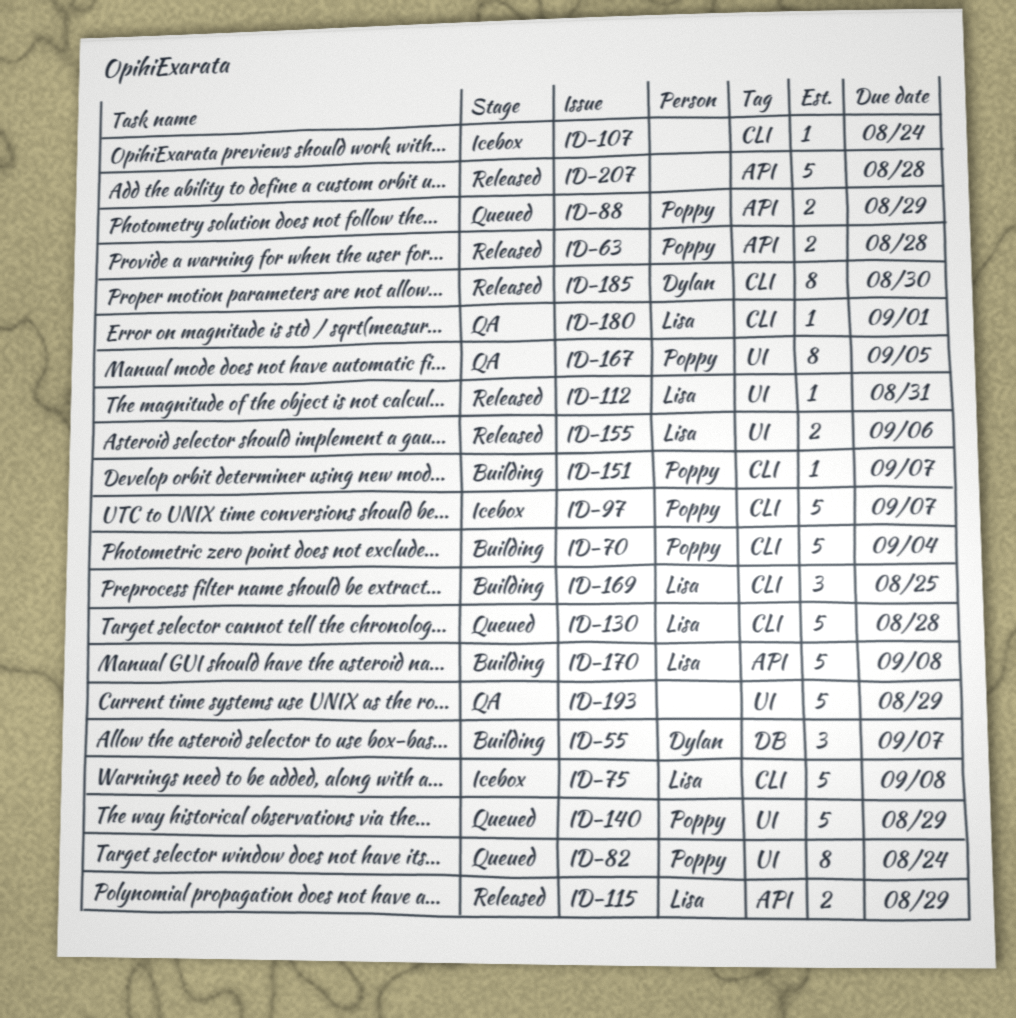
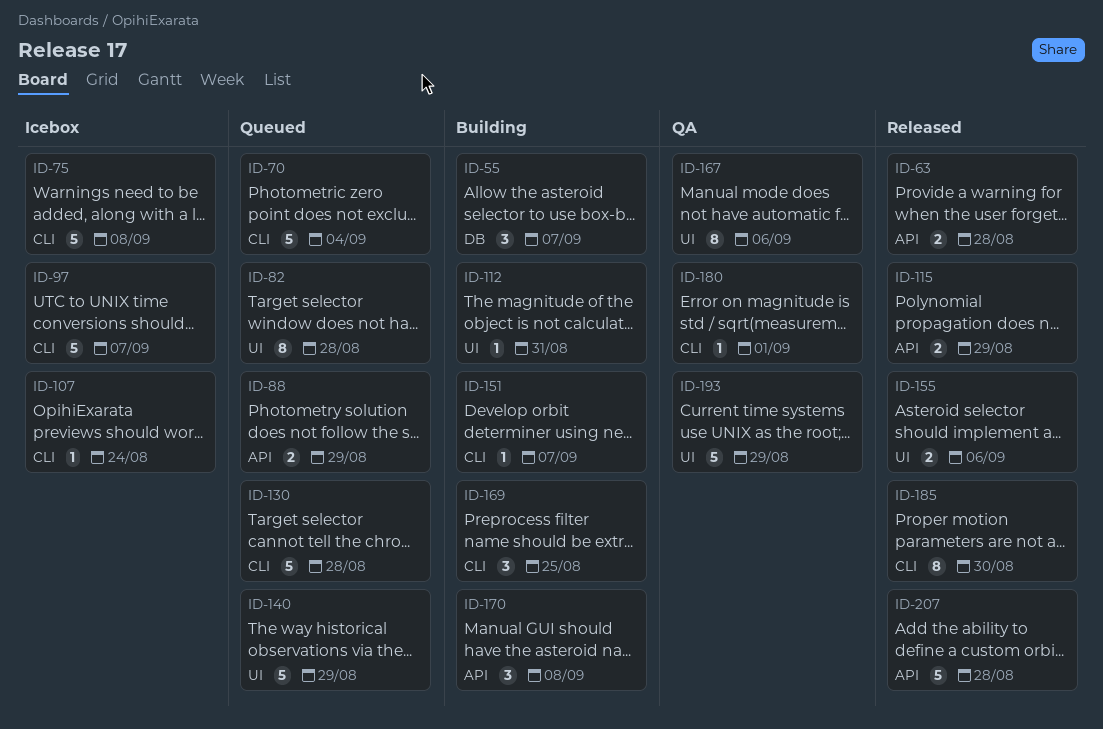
ID-70, status: Building -> Queued
ID-82, due: Aug 24 -> Aug 28
ID-112, status: Released -> Building
ID-167, due: Sep 5 -> Sep 6
ID-170, estimate: 5 -> 3

